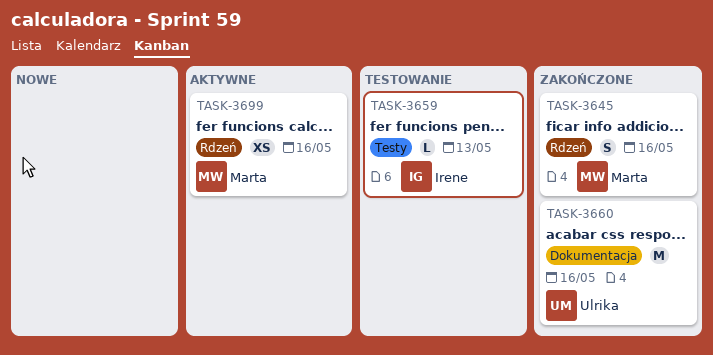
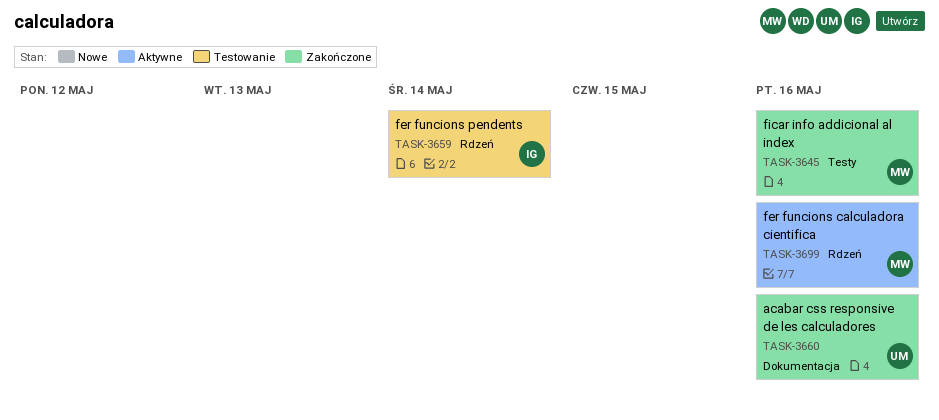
TASK-3645, label: Rdzeń -> Testy
TASK-3659, label: Testy -> Rdzeń
TASK-3659, due: May 13 -> May 14

